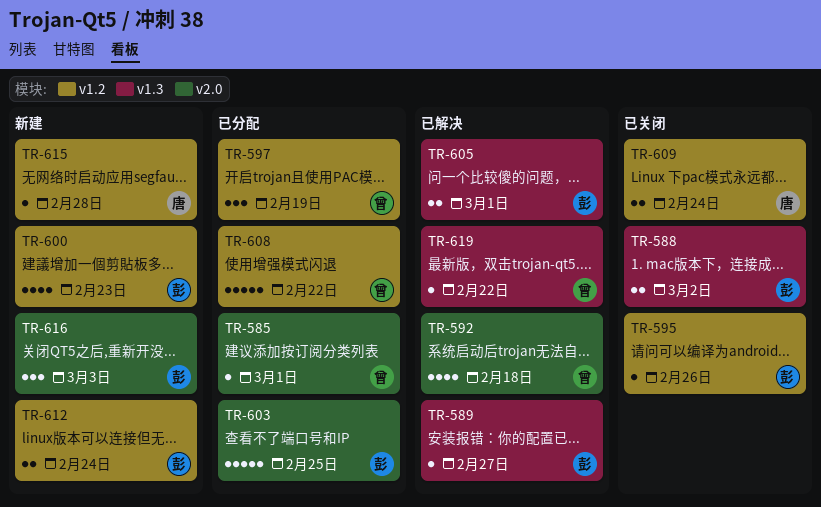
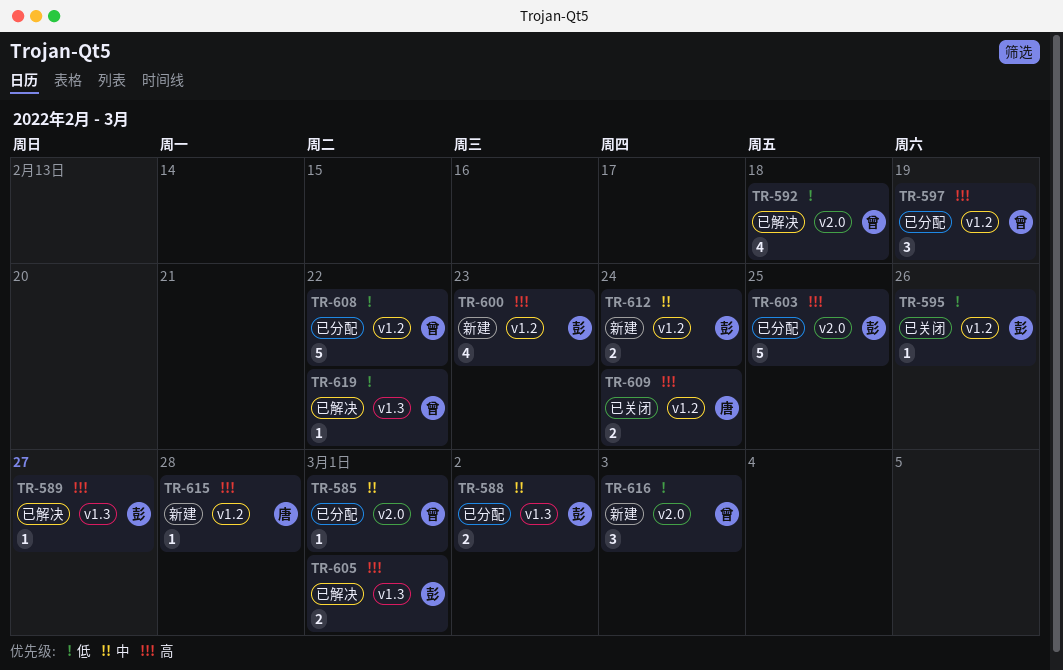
TR-588, status: 已关闭 -> 已分配
TR-616, owner: 彭 -> 曾

